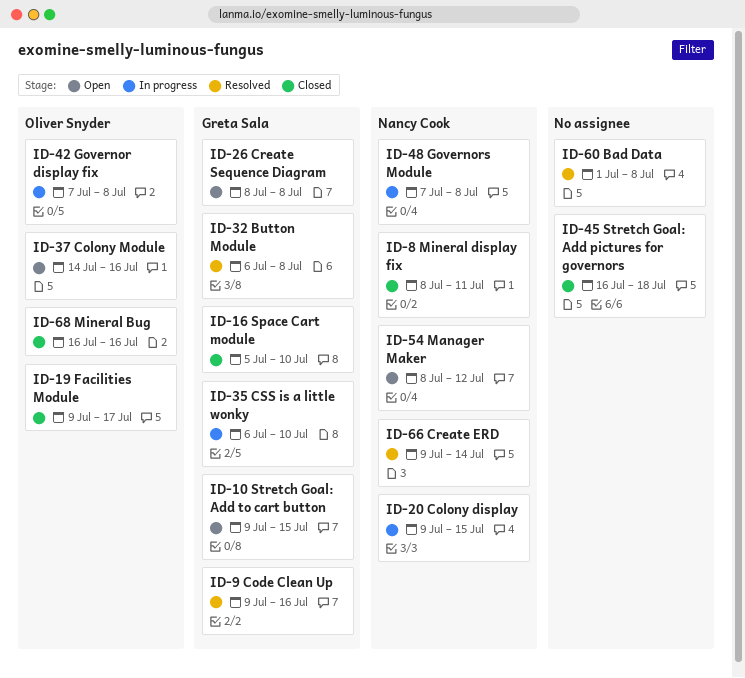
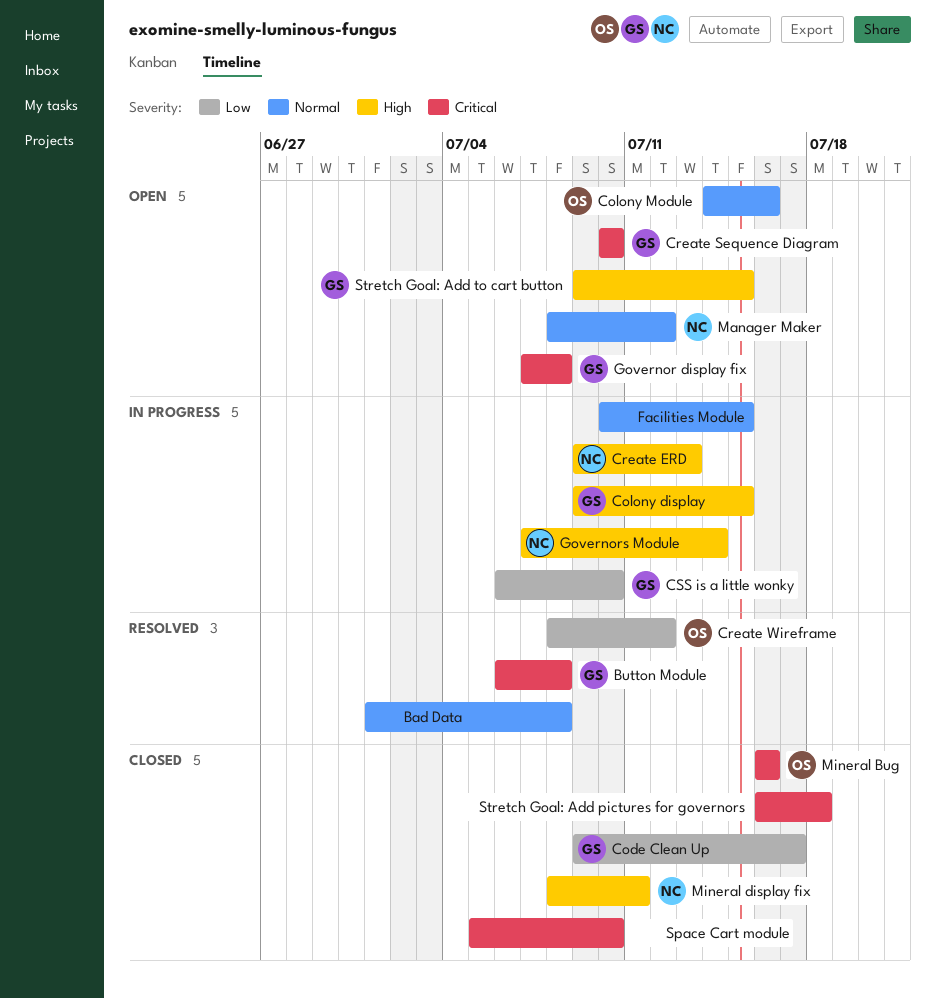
Code Clean Up, status: Resolved -> Closed
Code Clean Up, due: Jul 16 -> Jul 17
Colony display, owner: Nancy Cook -> Greta Sala
Create ERD, status: Resolved -> In progress
Create ERD, due: Jul 14 -> Jul 13
Create Sequence Diagram, start: Jul 8 -> Jul 10
Create Sequence Diagram, due: Jul 8 -> Jul 10
Create Wireframe: none -> present
Facilities Module, status: Closed -> In progress
Facilities Module, owner: Oliver Snyder -> none
Facilities Module, start: Jul 9 -> Jul 10
Facilities Module, due: Jul 17 -> Jul 15
Governor display fix, status: In progress -> Open
Governor display fix, owner: Oliver Snyder -> Greta Sala
Governors Module, due: Jul 8 -> Jul 14
Space Cart module, owner: Greta Sala -> none

